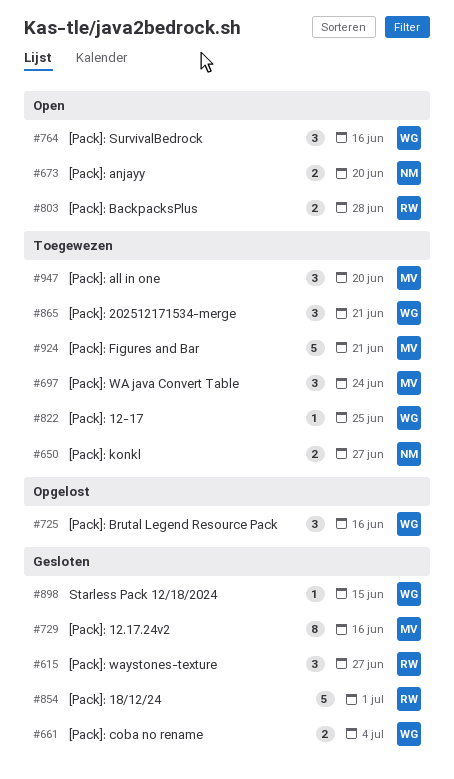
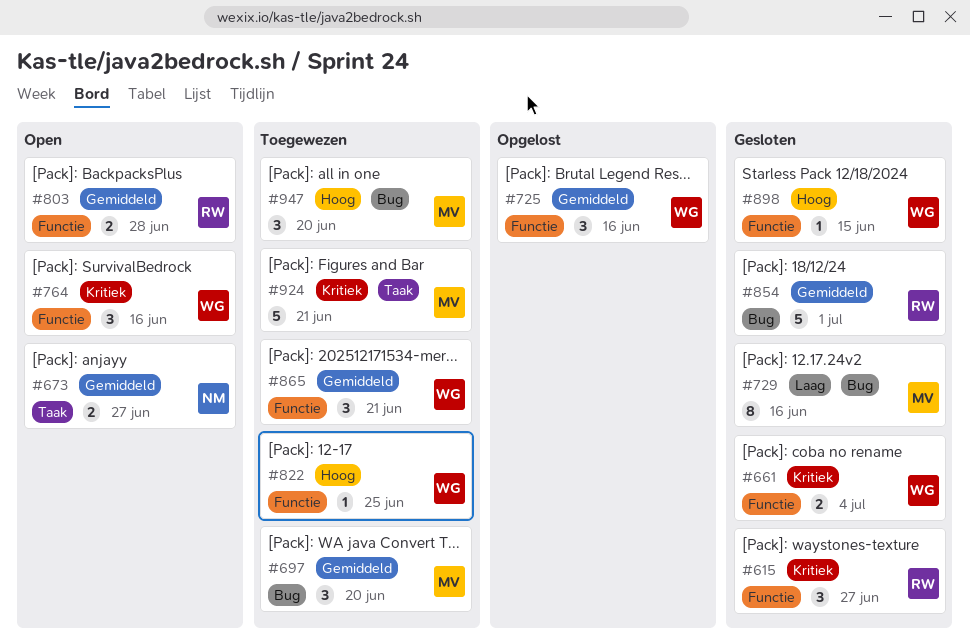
#650: present -> none
#673, due: Jun 20 -> Jun 27
#697, due: Jun 24 -> Jun 20

